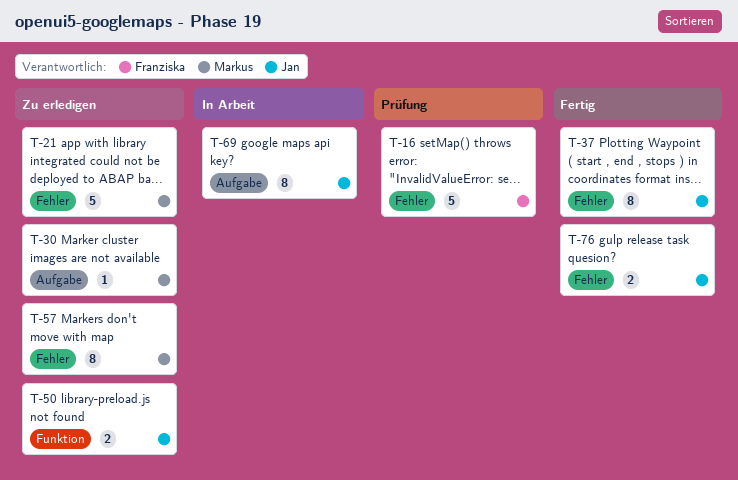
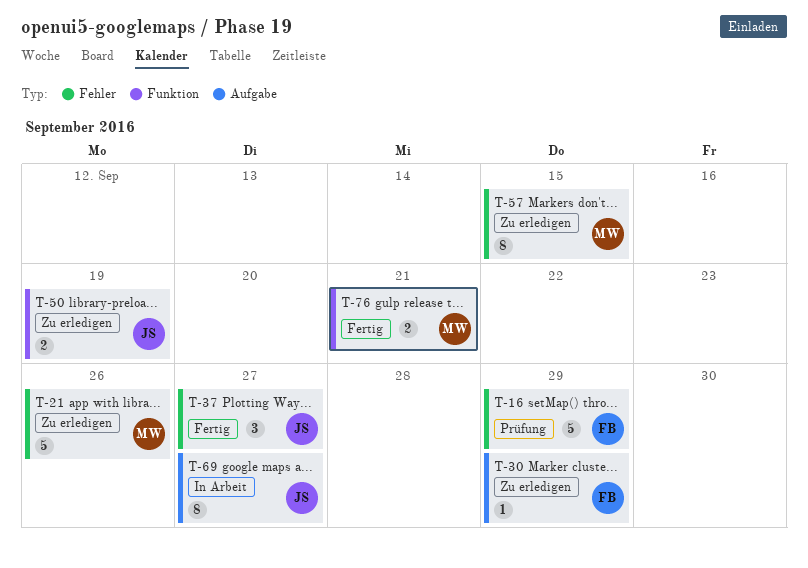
T-30, owner: Markus -> Franziska
T-37, estimate: 8 -> 3
T-76, owner: Jan -> Markus
T-76, label: Fehler -> Funktion

